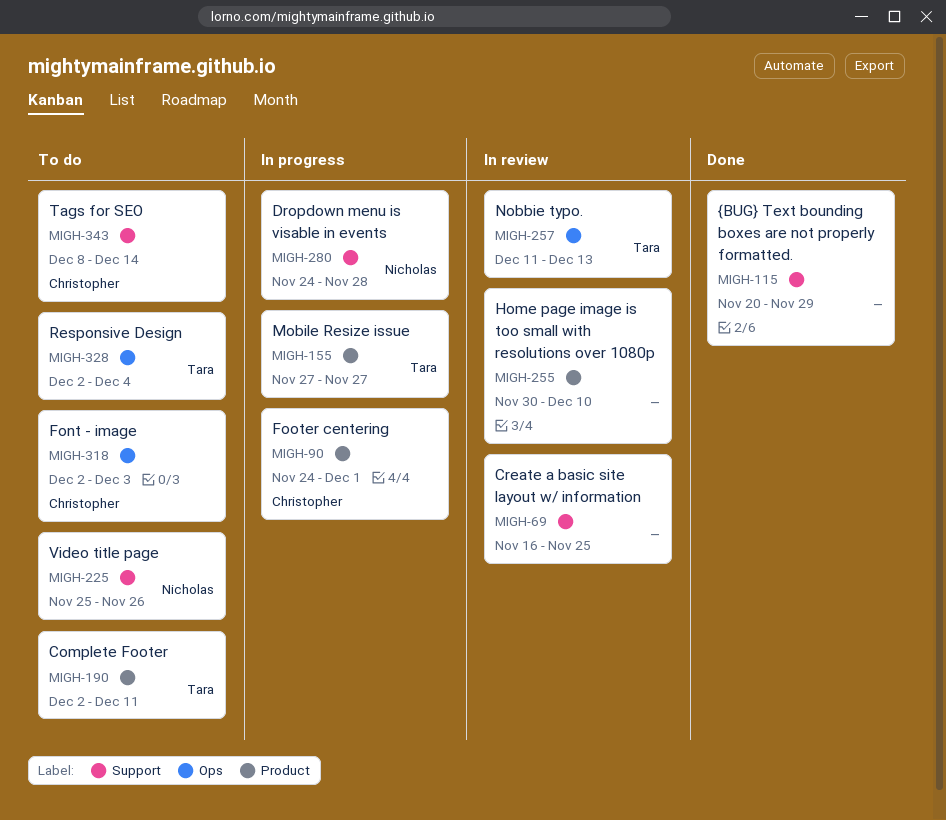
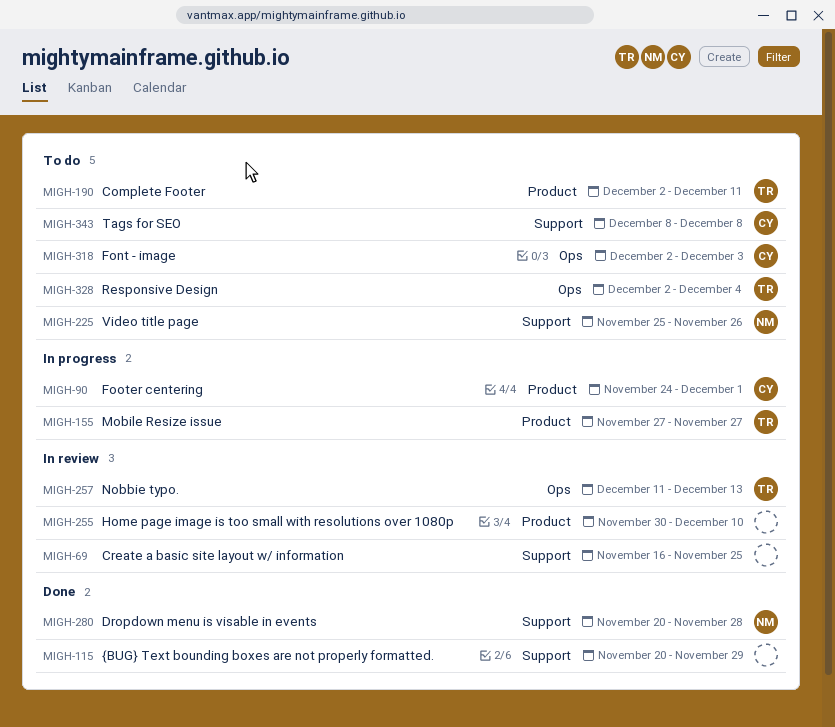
MIGH-280, status: In progress -> Done
MIGH-280, start: Nov 24 -> Nov 20
MIGH-343, due: Dec 14 -> Dec 8

